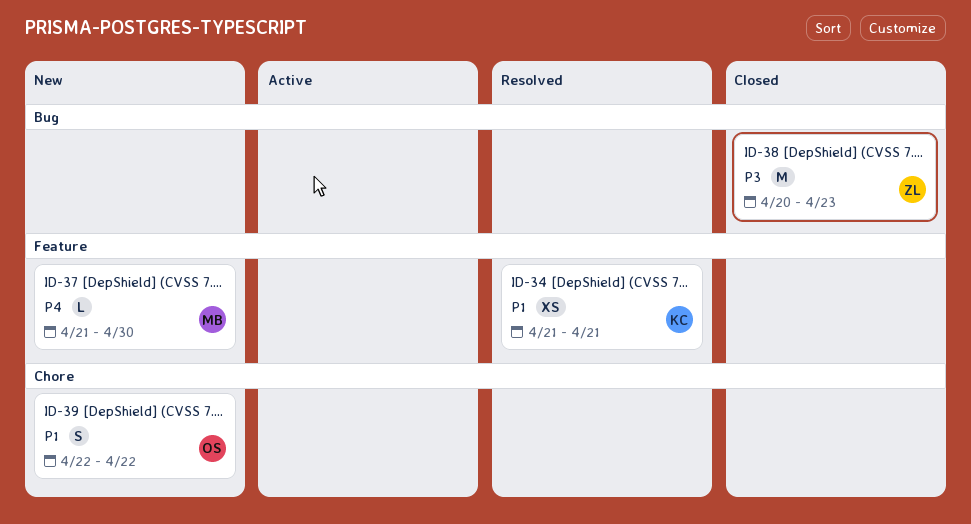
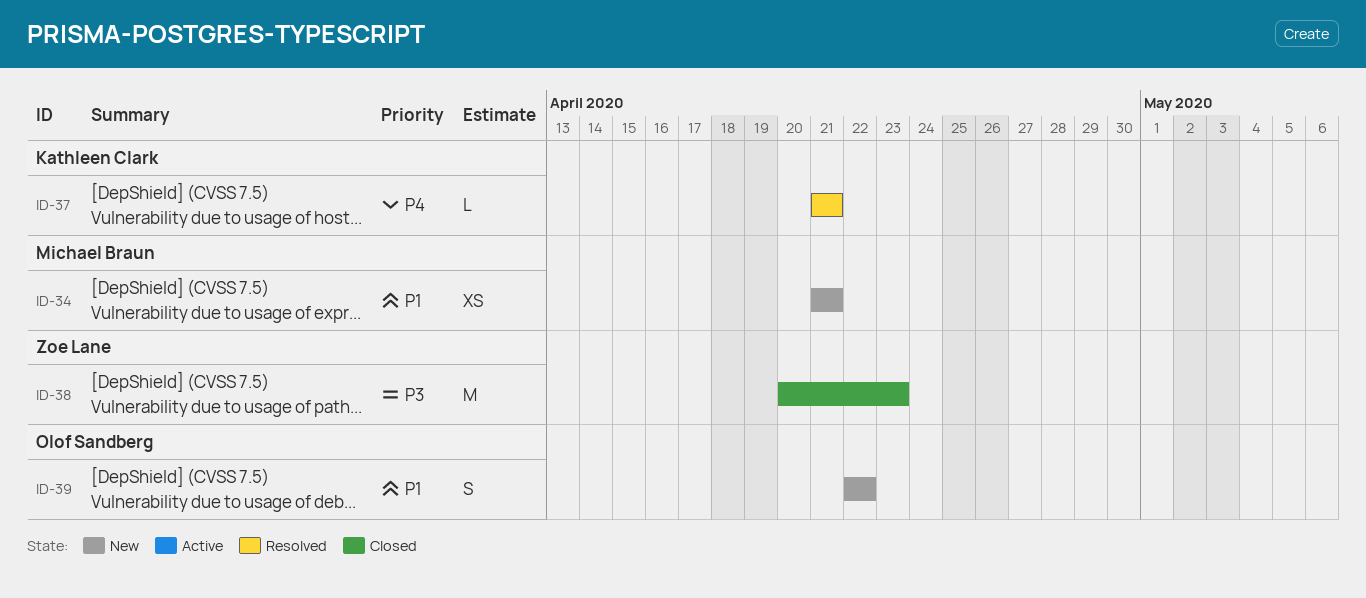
ID-34, status: Resolved -> New
ID-34, owner: Kathleen Clark -> Michael Braun
ID-37, status: New -> Resolved
ID-37, owner: Michael Braun -> Kathleen Clark
ID-37, due: Apr 30 -> Apr 21

